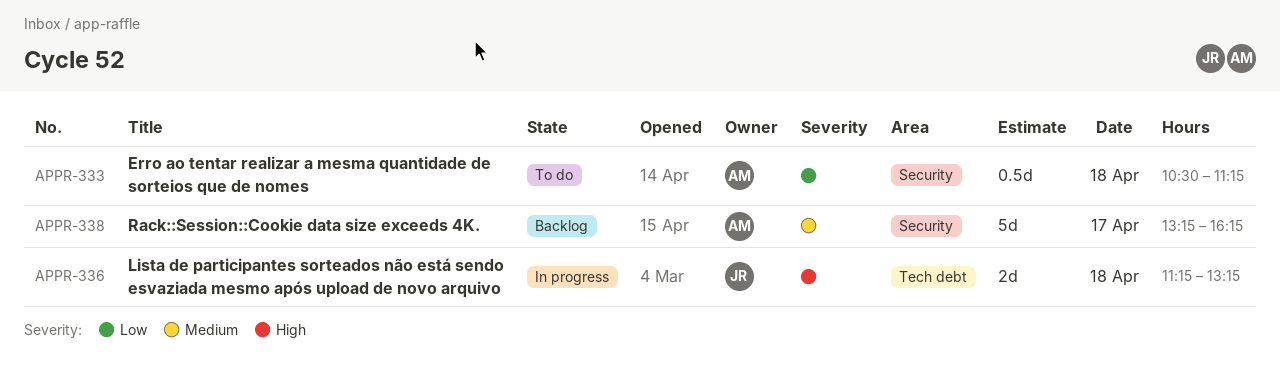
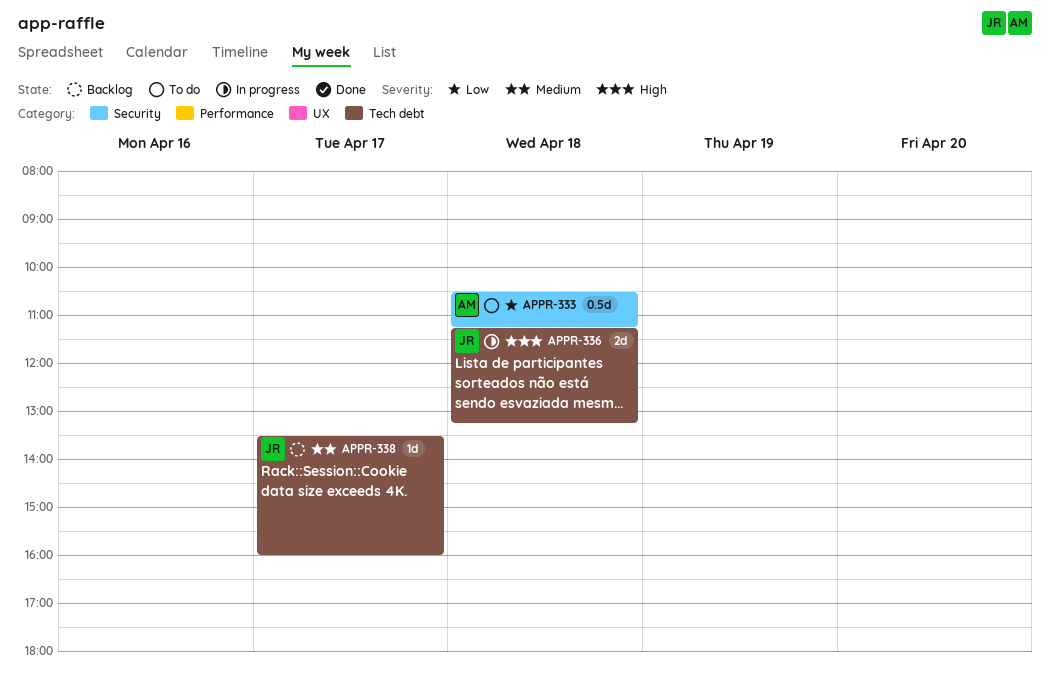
APPR-338, owner: AM -> JR
APPR-338, label: Security -> Tech debt
APPR-338, estimate: 5d -> 1d
APPR-338, begins: 13:15 -> 13:30
APPR-338, ends: 16:15 -> 16:00

